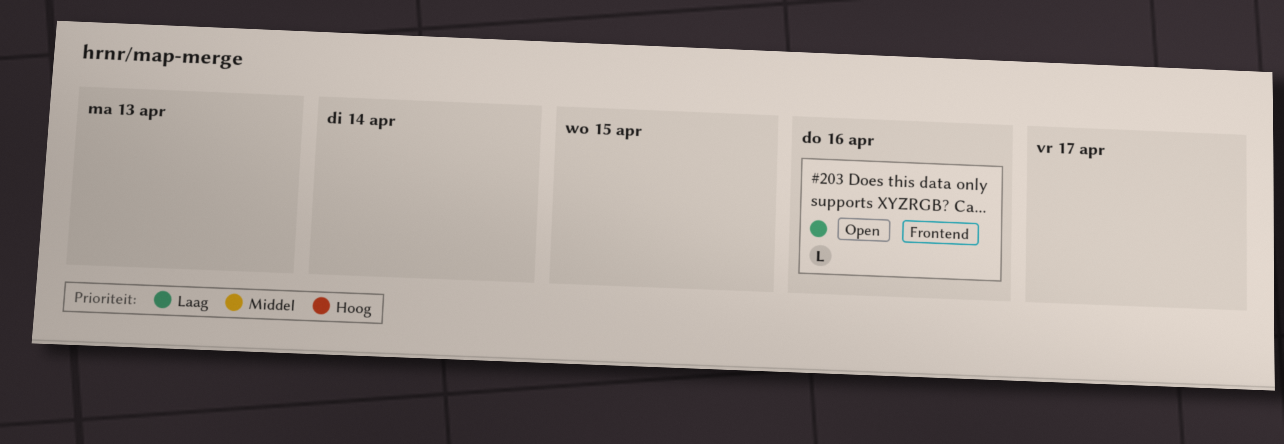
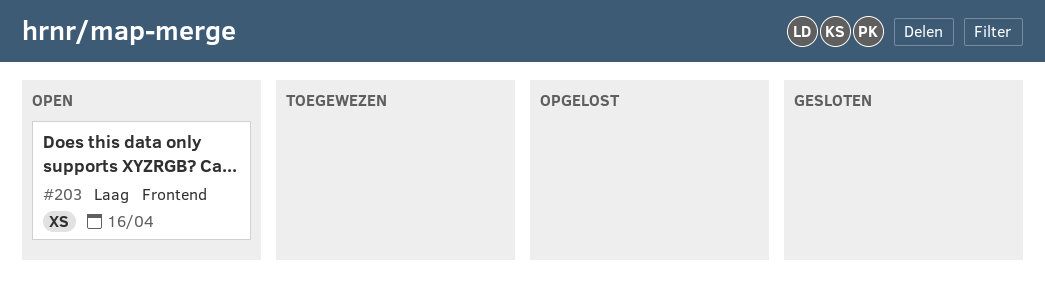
#203, estimate: L -> XS

